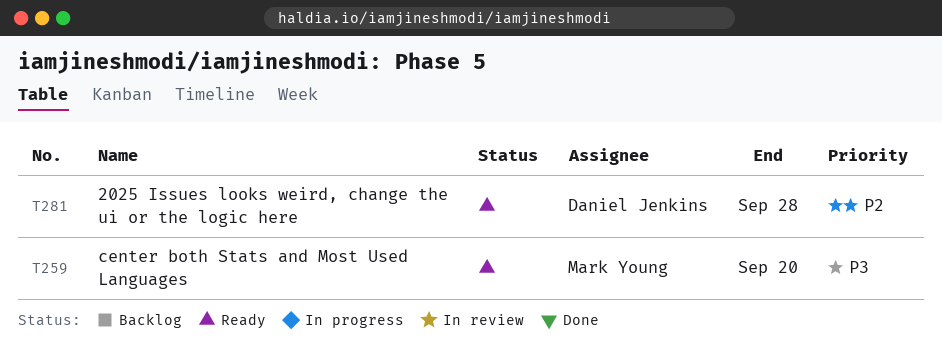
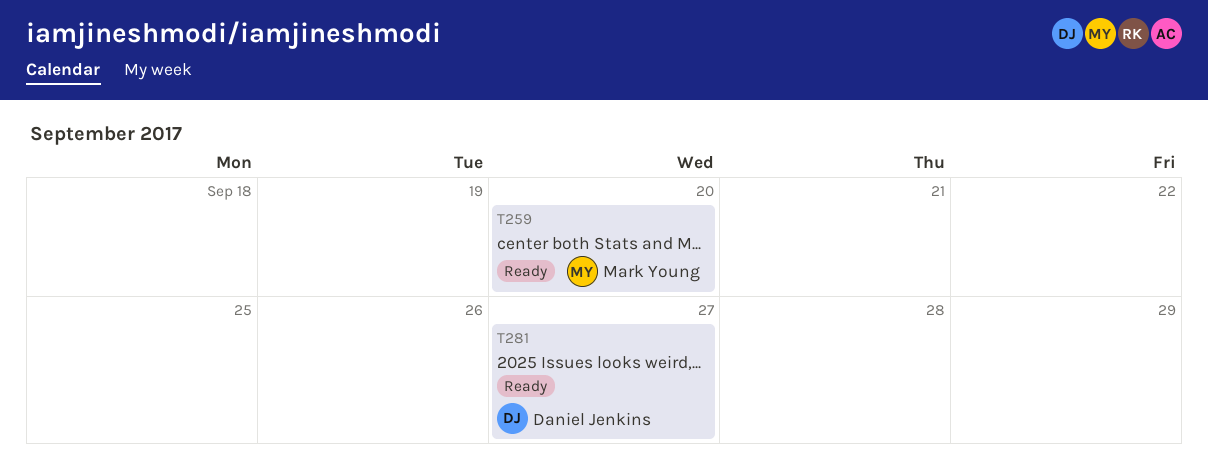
T281, due: Sep 28 -> Sep 27

